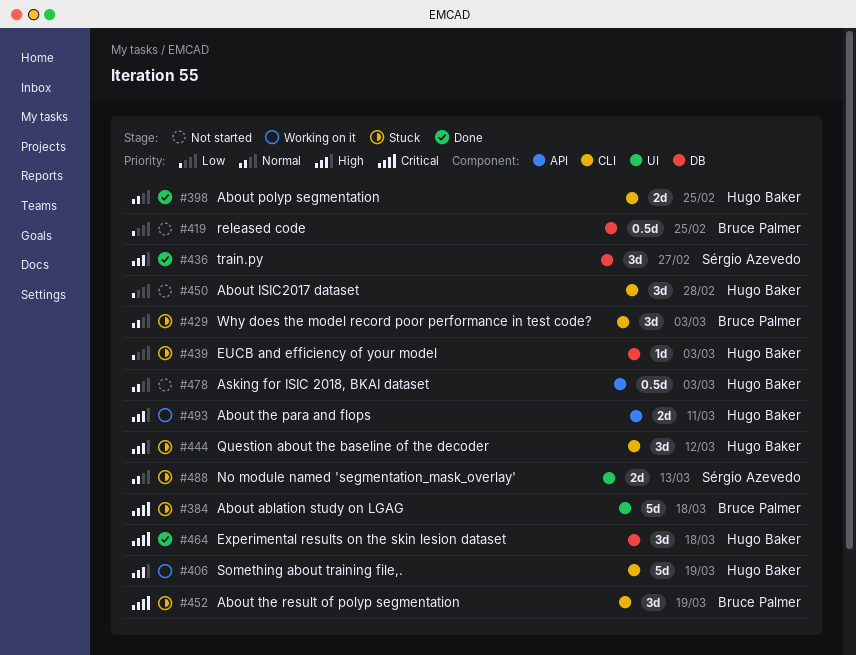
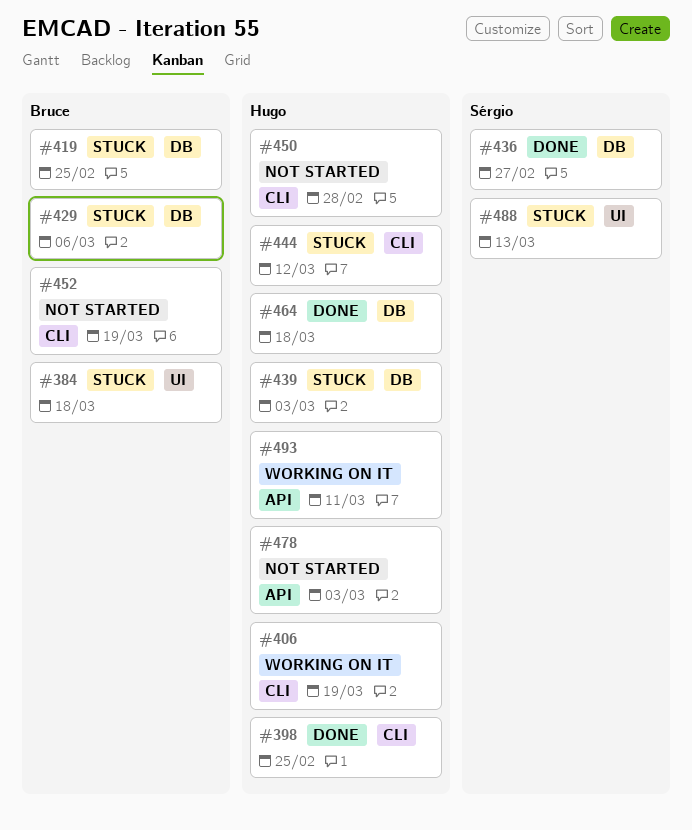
#419, status: Not started -> Stuck
#429, label: CLI -> DB
#429, due: Mar 3 -> Mar 6
#452, status: Stuck -> Not started

